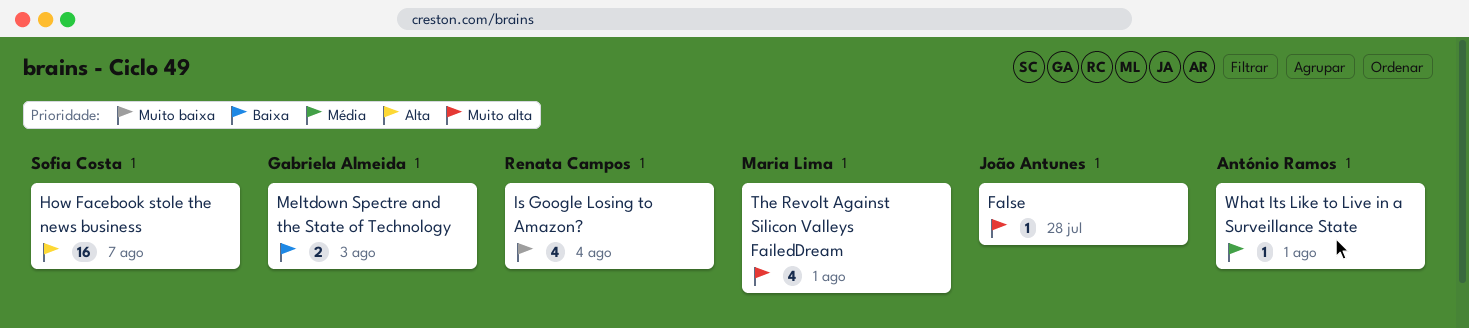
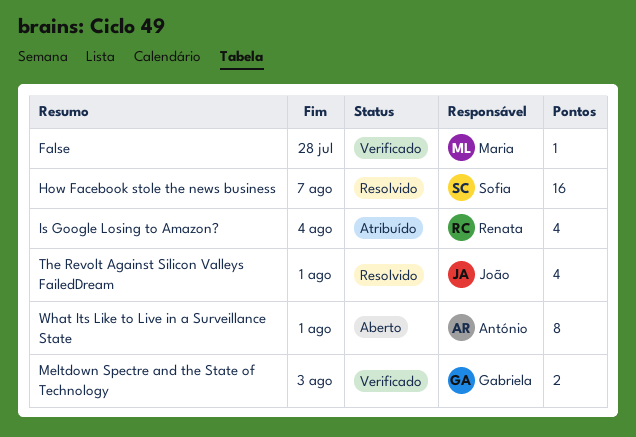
False, owner: João Antunes -> Maria Lima
The Revolt Against Silicon Valleys FailedDream, owner: Maria Lima -> João Antunes
What Its Like to Live in a Surveillance State, estimate: 1 -> 8

